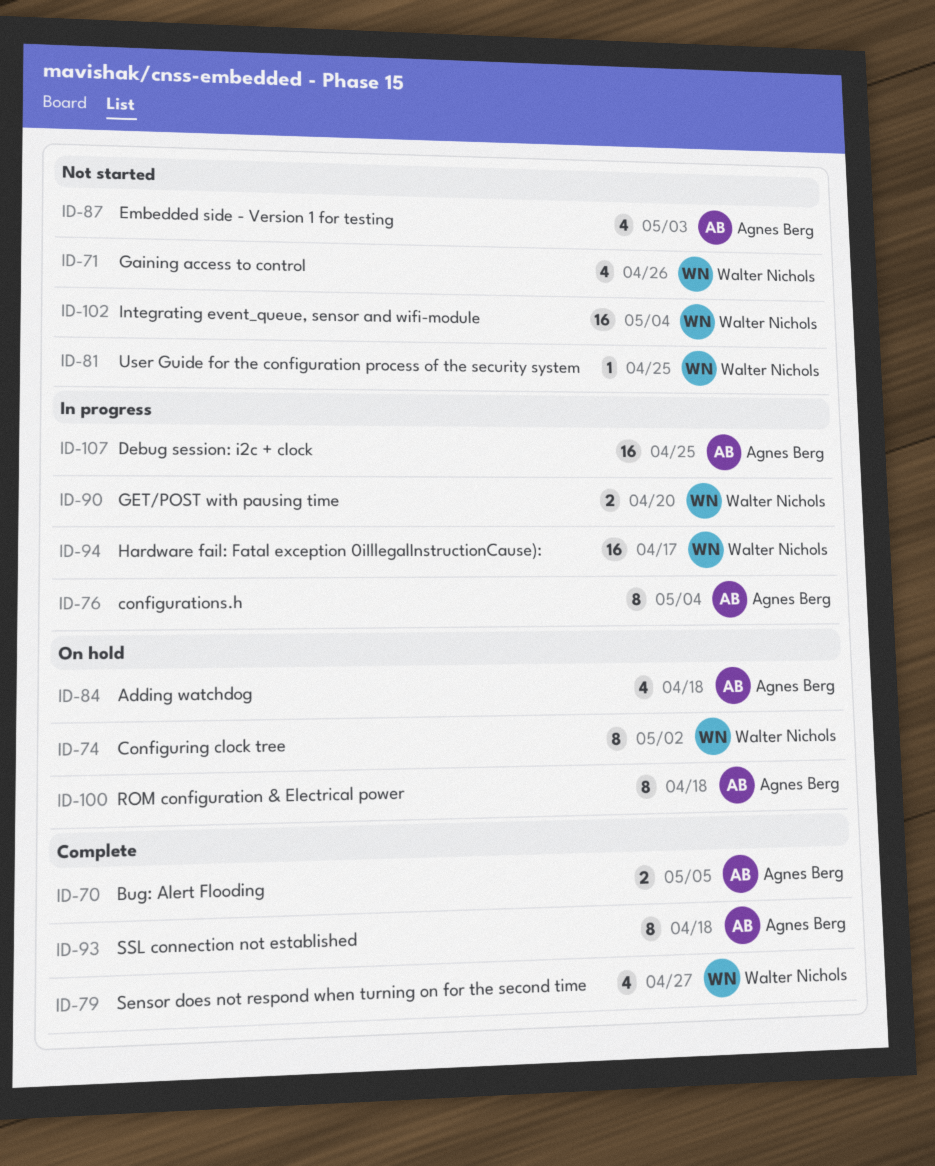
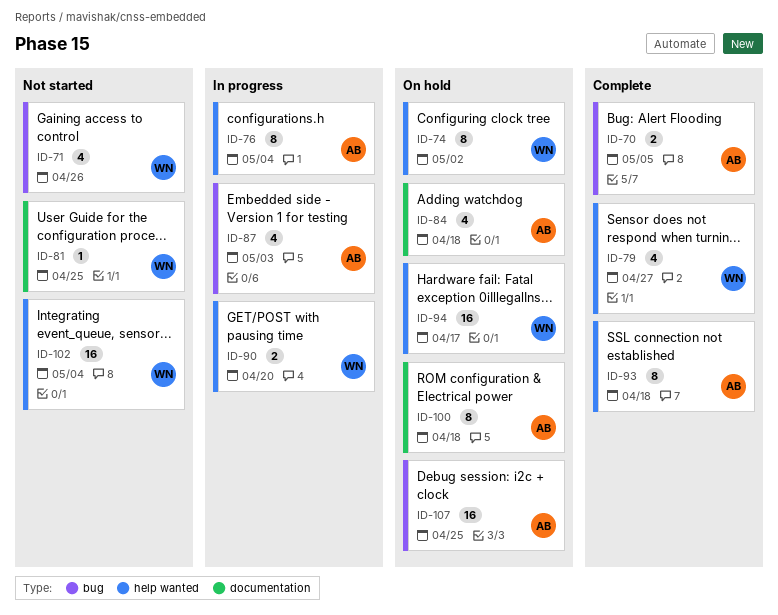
ID-87, status: Not started -> In progress
ID-94, status: In progress -> On hold
ID-107, status: In progress -> On hold

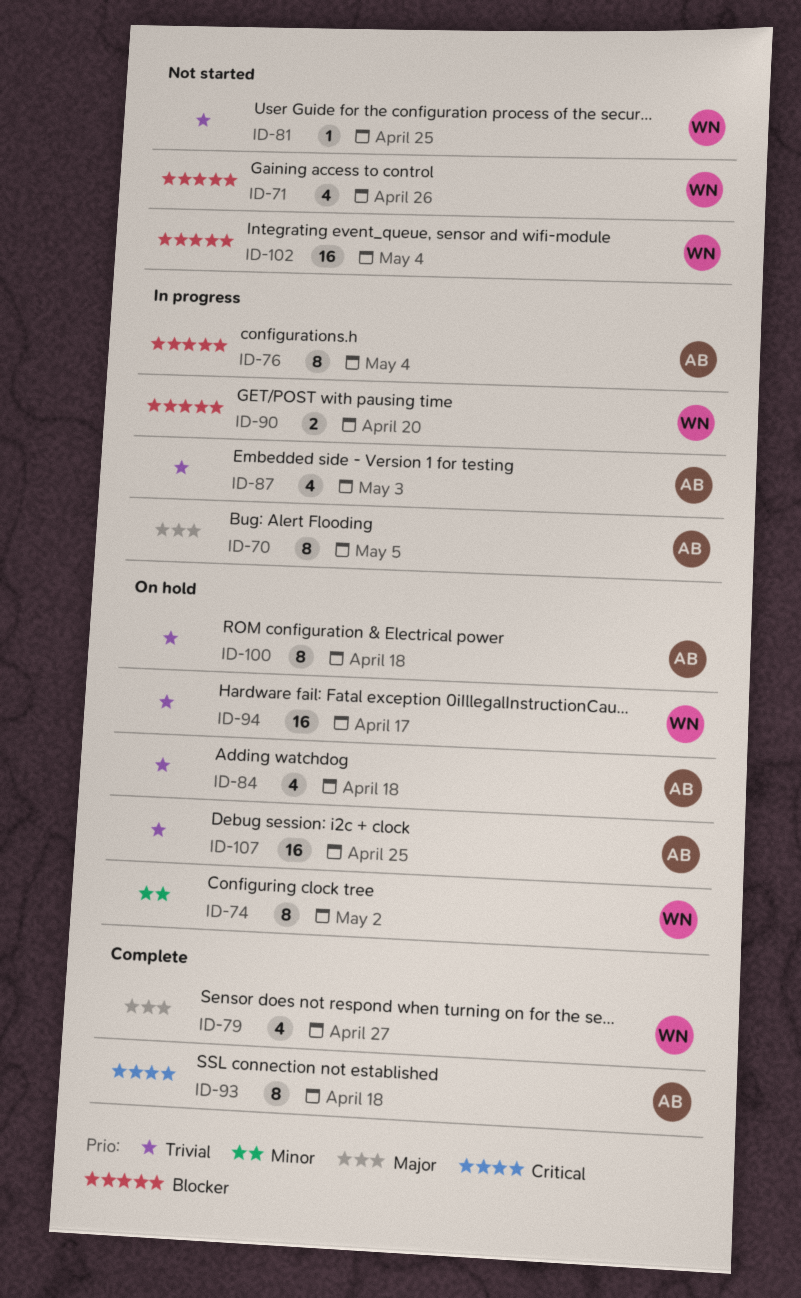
ID-70, status: Complete -> In progress
ID-70, estimate: 2 -> 8

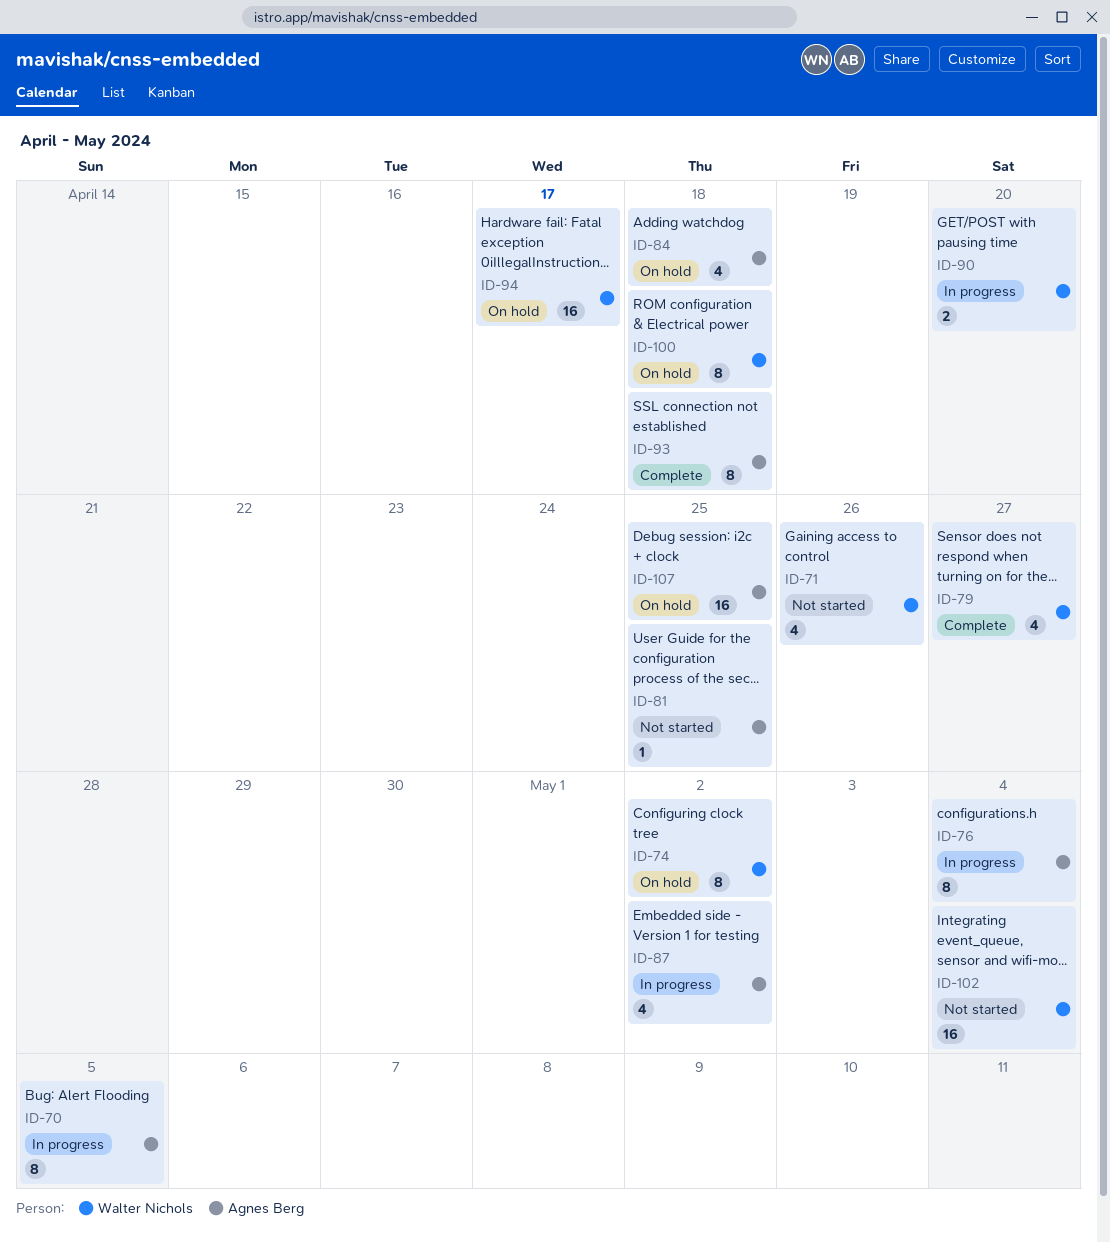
ID-81, owner: Walter Nichols -> Agnes Berg
ID-87, due: May 3 -> May 2
ID-100, owner: Agnes Berg -> Walter Nichols

